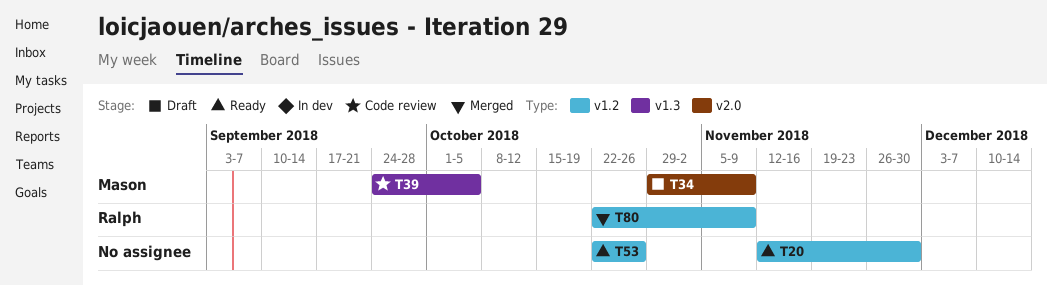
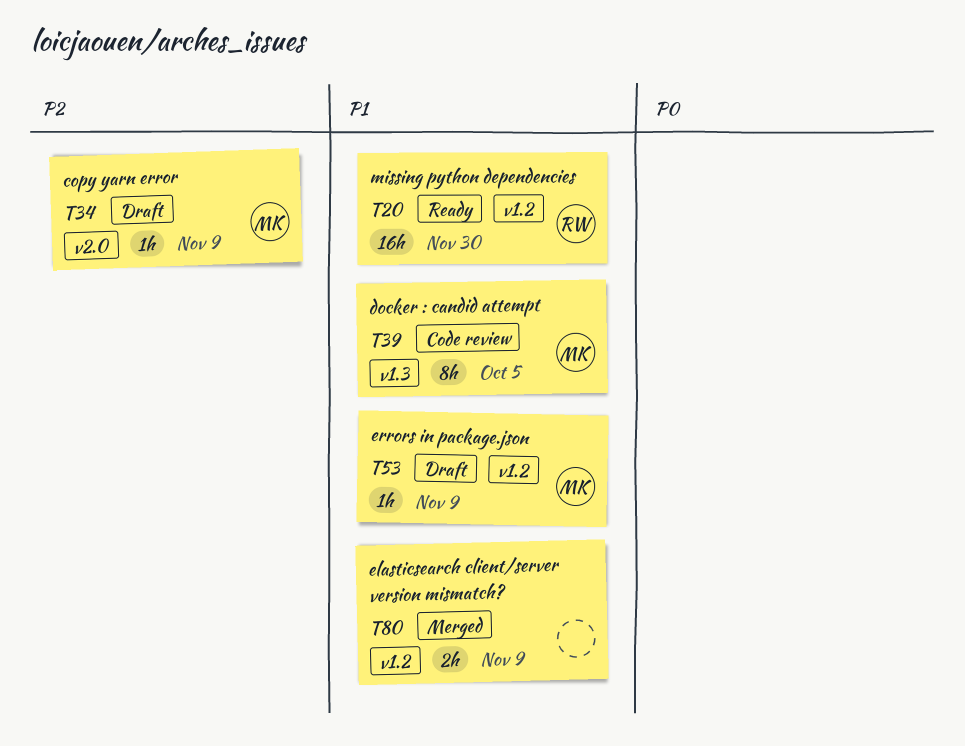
T20, owner: none -> Ralph
T53, status: Ready -> Draft
T53, owner: none -> Mason
T53, due: Oct 26 -> Nov 9
T80, owner: Ralph -> none

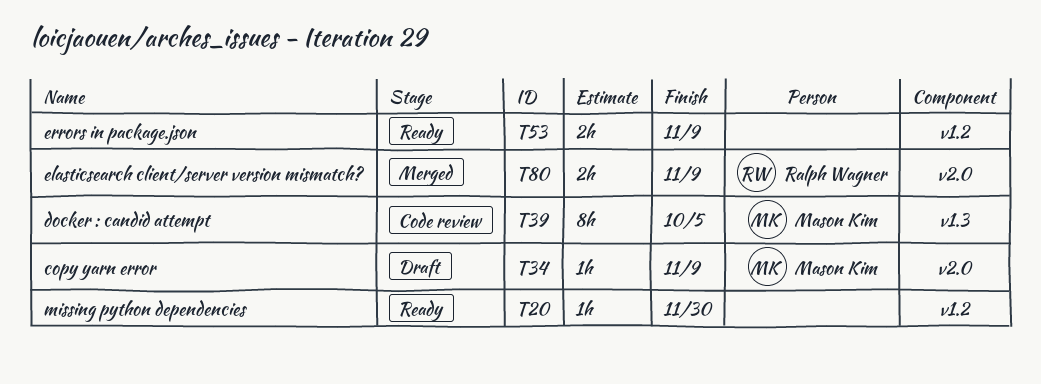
T20, owner: Ralph Wagner -> none
T20, estimate: 16h -> 1h
T53, status: Draft -> Ready
T53, owner: Mason Kim -> none
T53, estimate: 1h -> 2h
T80, owner: none -> Ralph Wagner
T80, label: v1.2 -> v2.0

